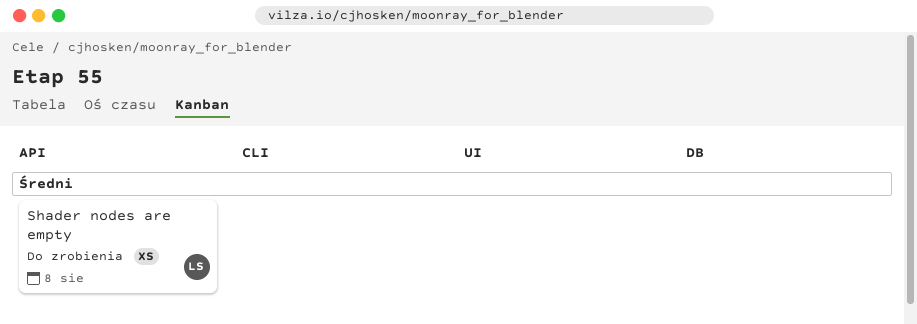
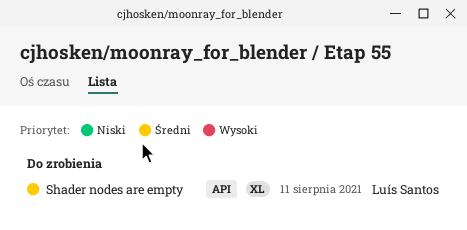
Shader nodes are empty, estimate: XS -> XL
Shader nodes are empty, due: Aug 8 -> Aug 11

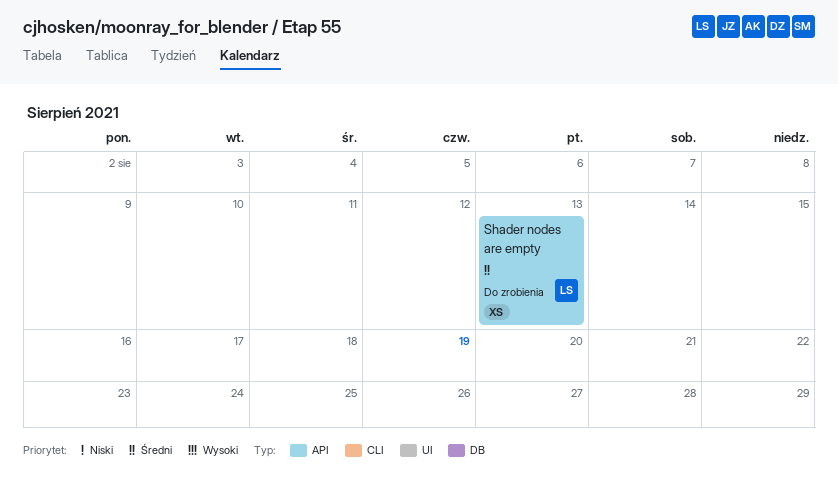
Shader nodes are empty, estimate: XL -> XS
Shader nodes are empty, due: Aug 11 -> Aug 13

